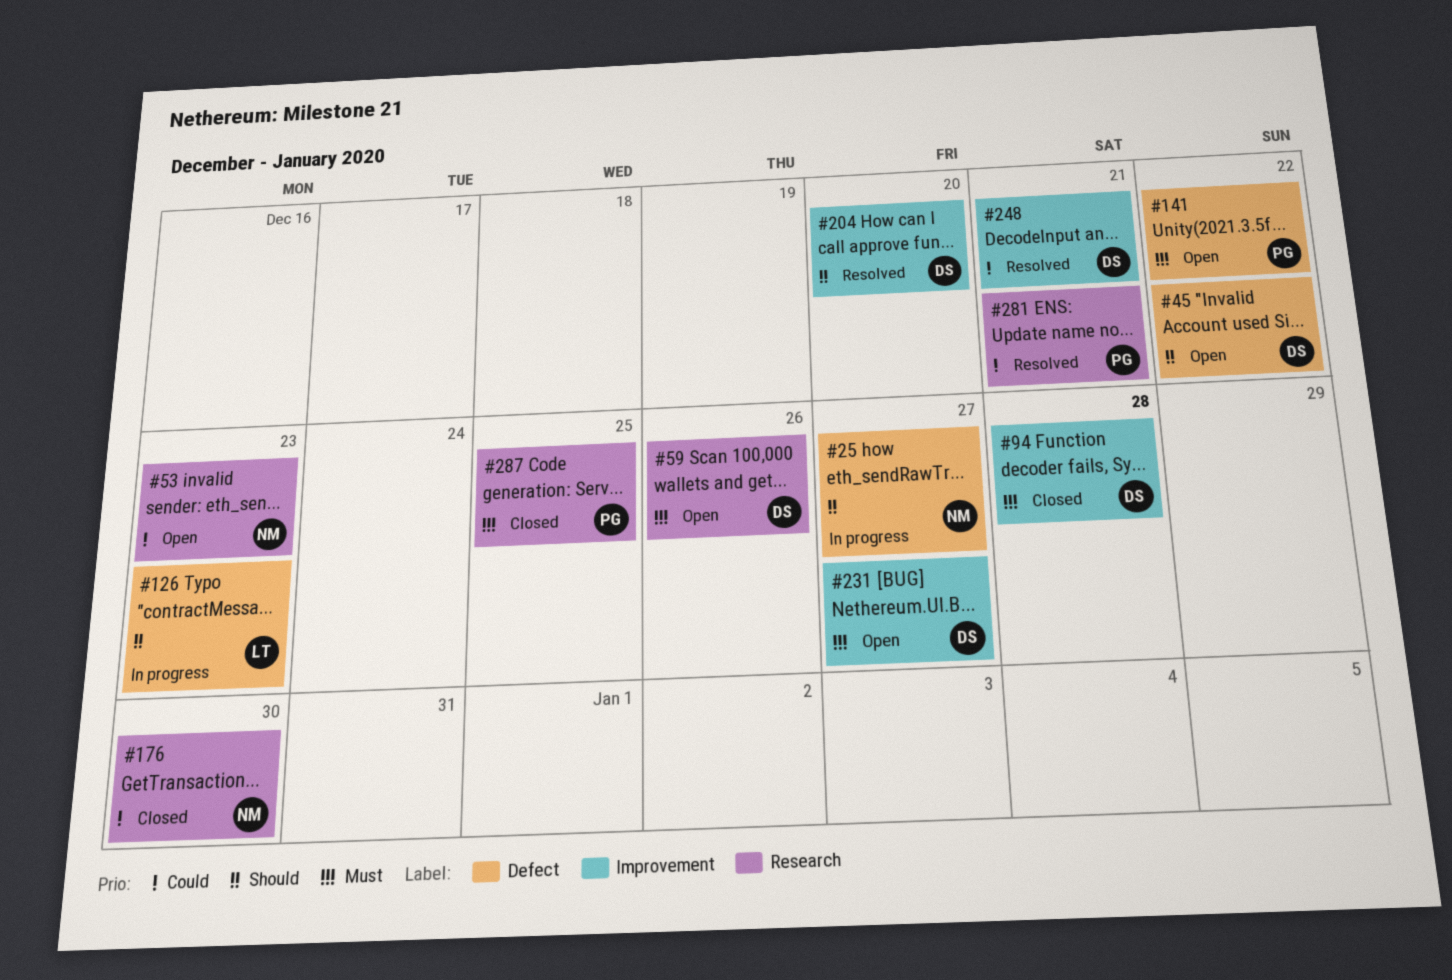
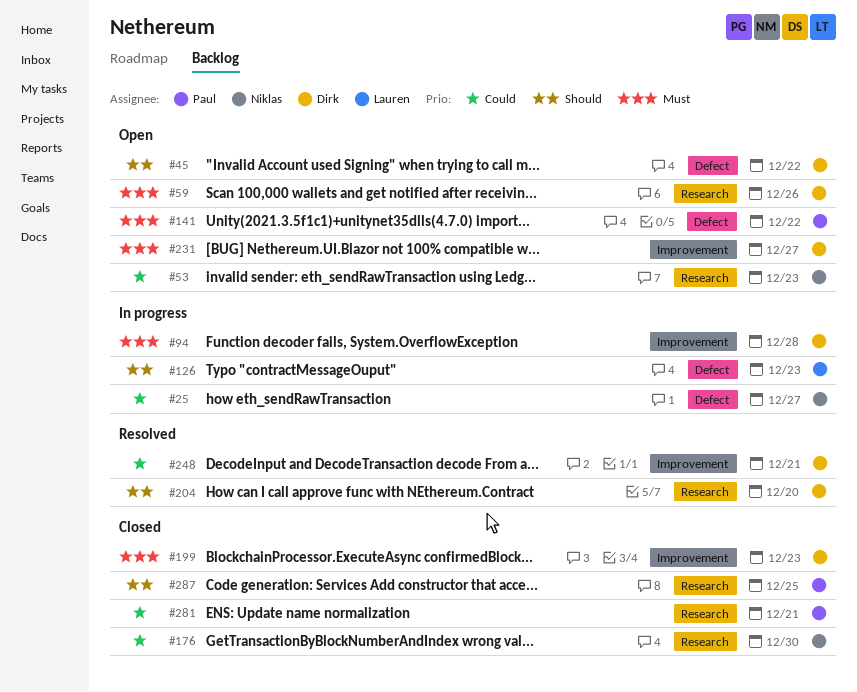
#25, priority: Should -> Could
#94, status: Closed -> In progress
#199: none -> present
#204, label: Improvement -> Research
#281, status: Resolved -> Closed
#287, priority: Must -> Should

